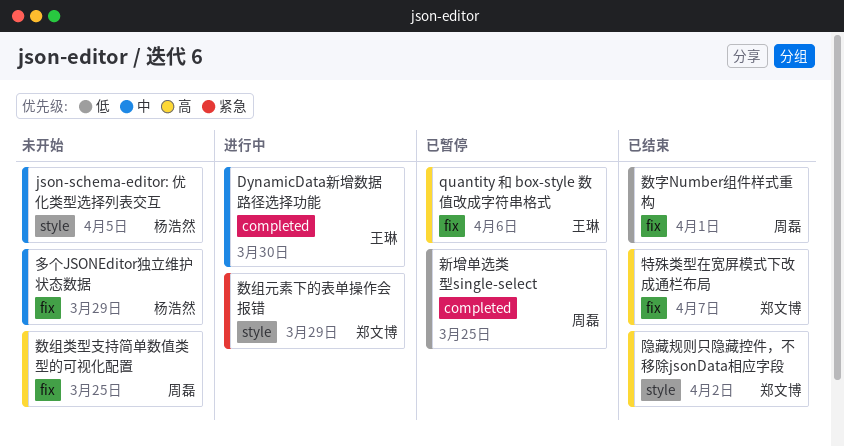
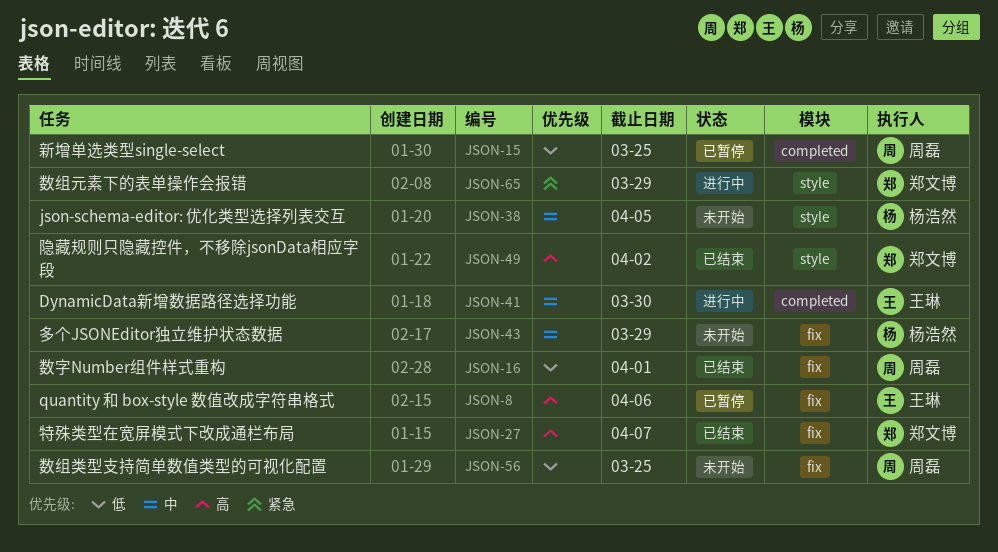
数组类型支持简单数值类型的可视化配置, priority: 高 -> 低

